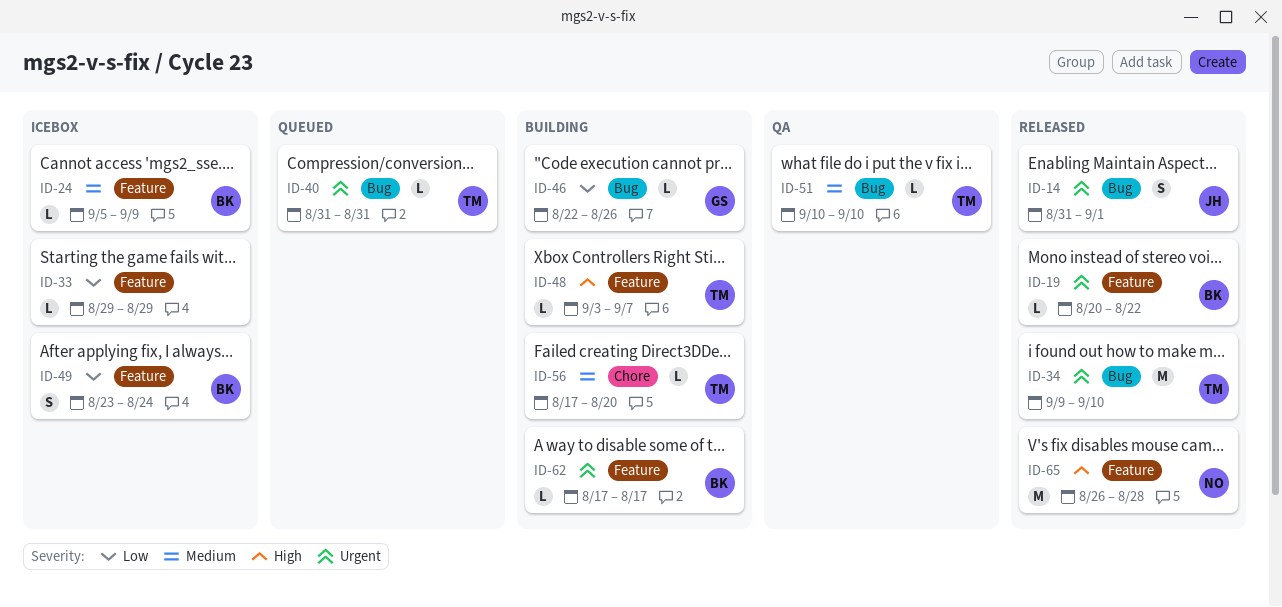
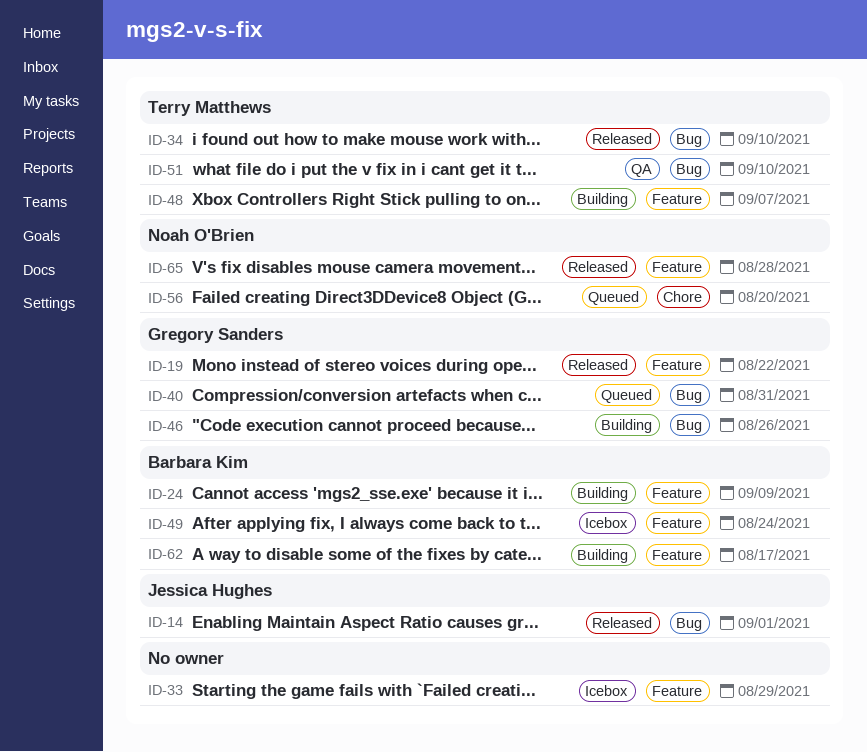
ID-19, owner: Barbara Kim -> Gregory Sanders
ID-24, status: Icebox -> Building
ID-40, owner: Terry Matthews -> Gregory Sanders
ID-56, status: Building -> Queued
ID-56, owner: Terry Matthews -> Noah O'Brien

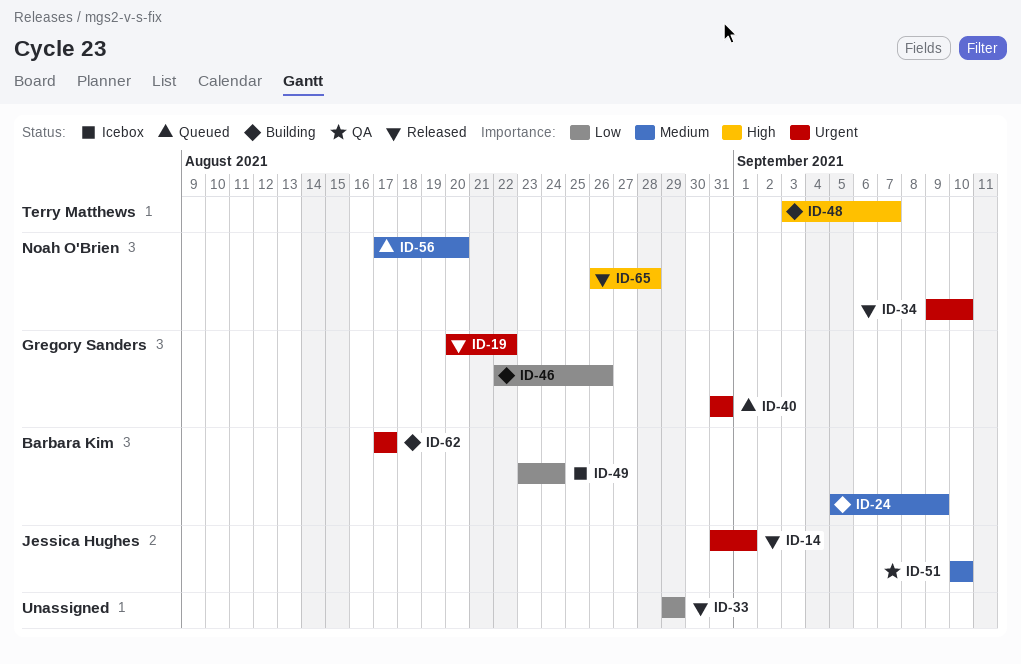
ID-33, status: Icebox -> Released
ID-34, owner: Terry Matthews -> Noah O'Brien
ID-51, owner: Terry Matthews -> Jessica Hughes

